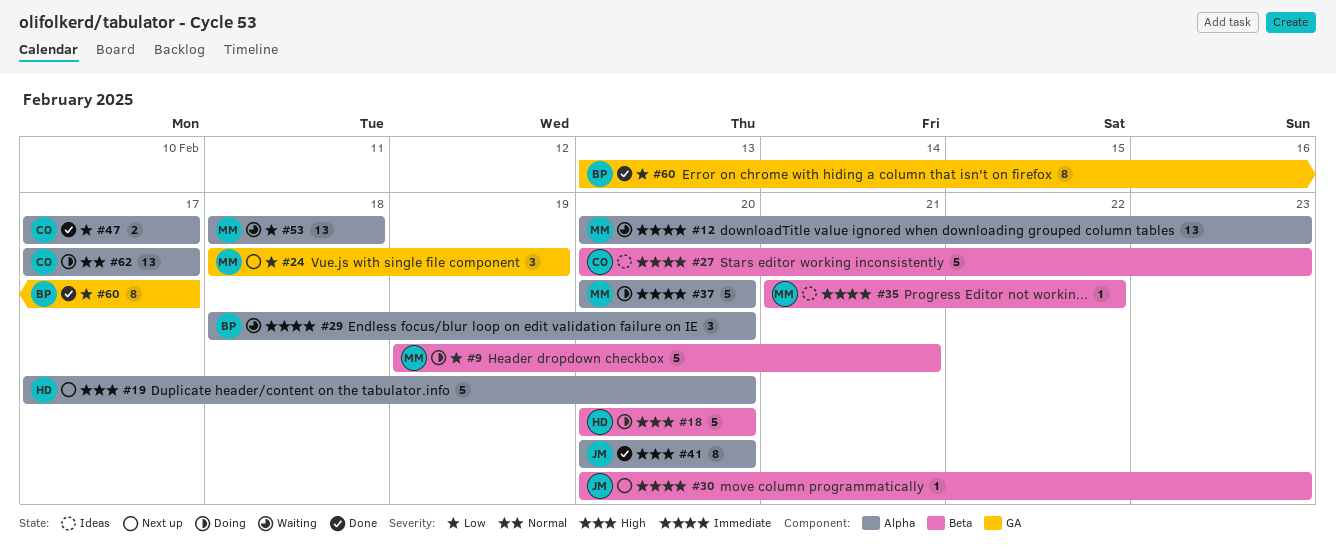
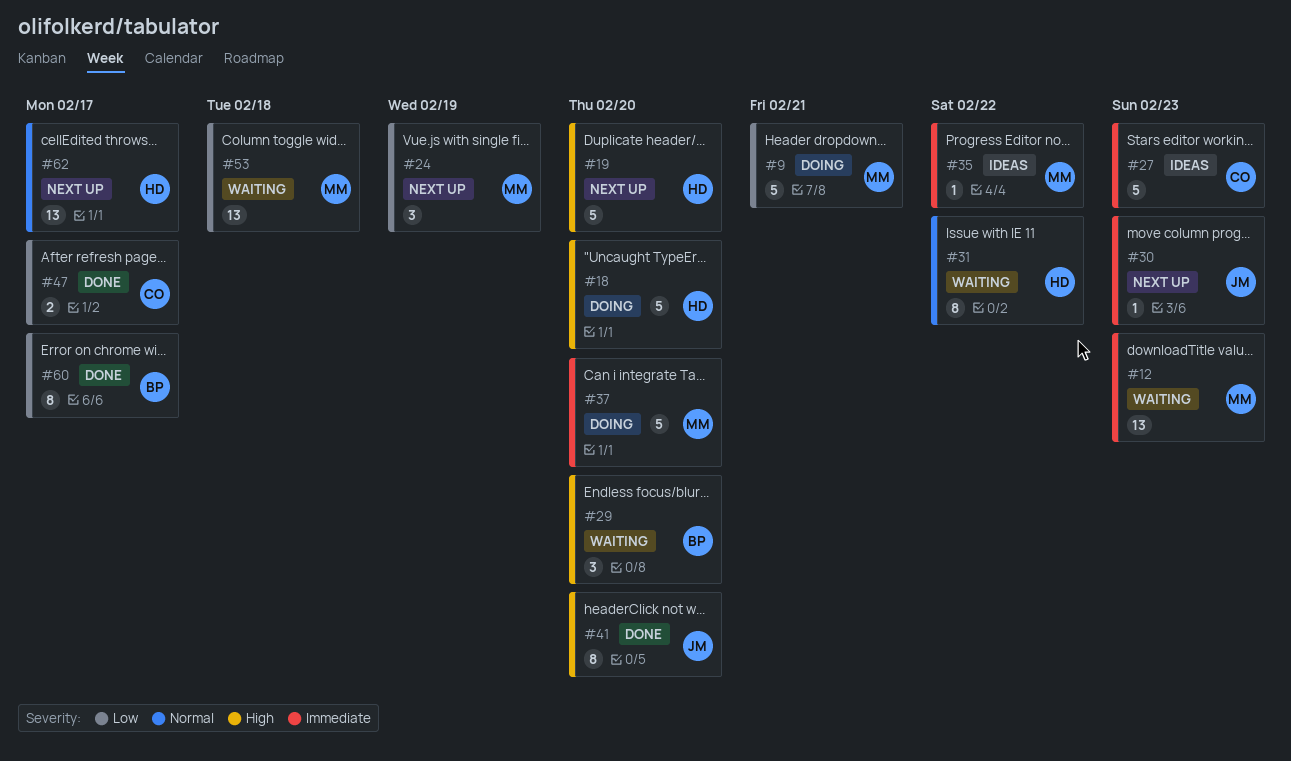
#29, priority: Immediate -> High
#31: none -> present
#62, status: Doing -> Next up
#62, owner: CO -> HD

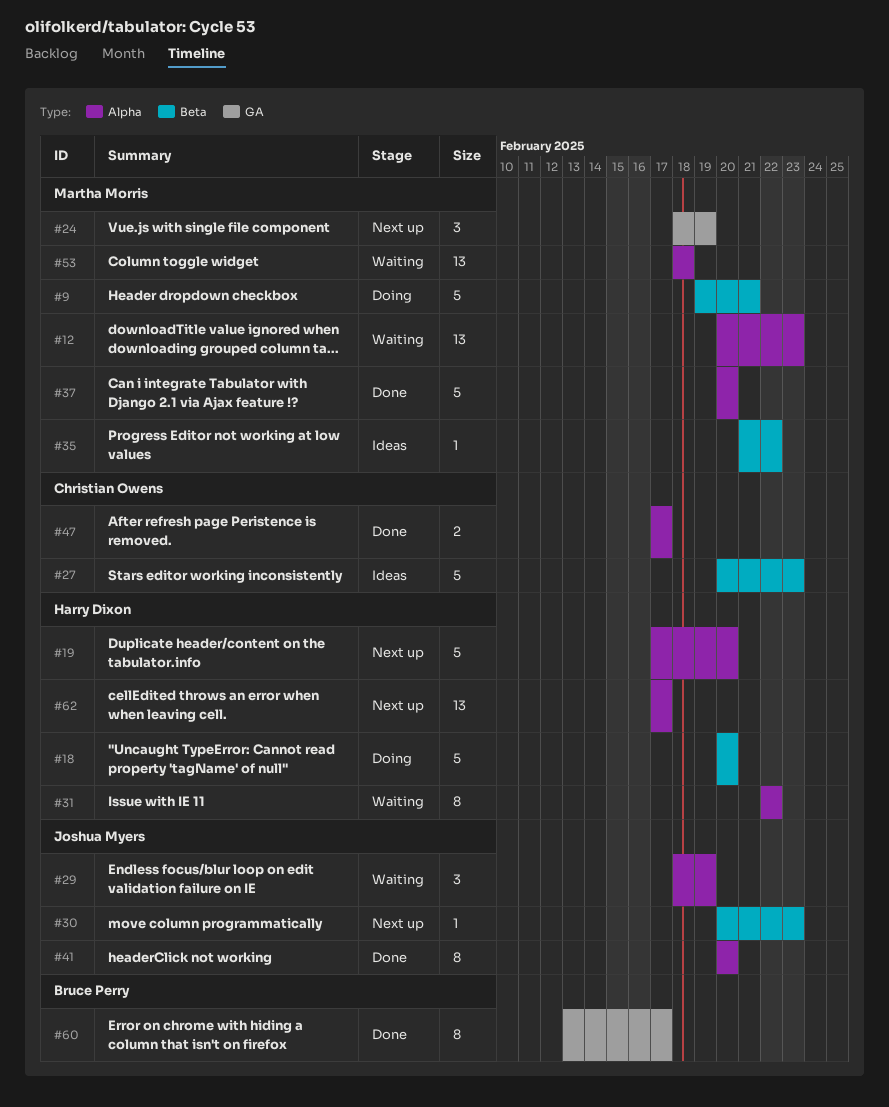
#29, owner: Bruce Perry -> Joshua Myers
#29, due: Feb 20 -> Feb 19
#37, status: Doing -> Done

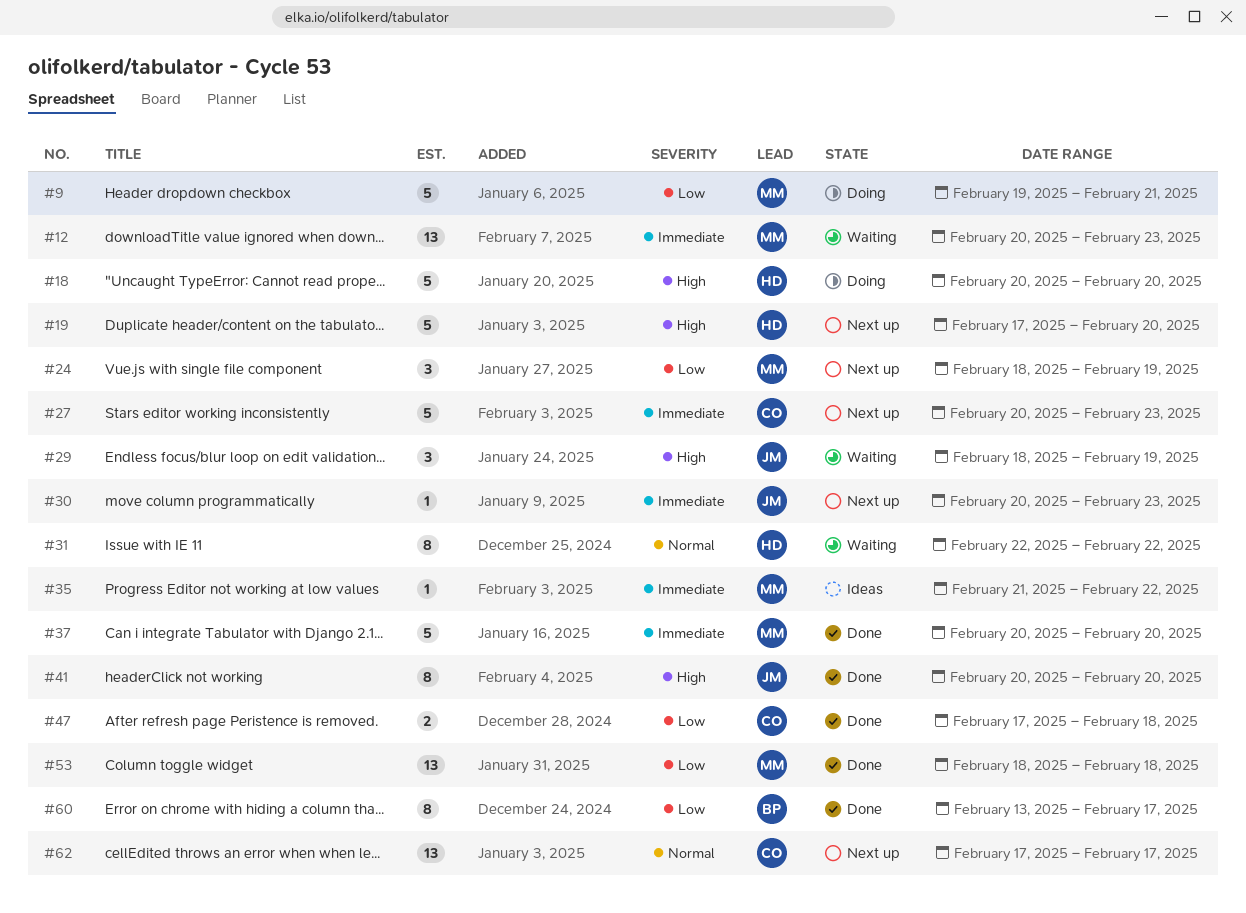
#27, status: Ideas -> Next up
#47, due: Feb 17 -> Feb 18
#53, status: Waiting -> Done
#62, owner: Harry Dixon -> Christian Owens

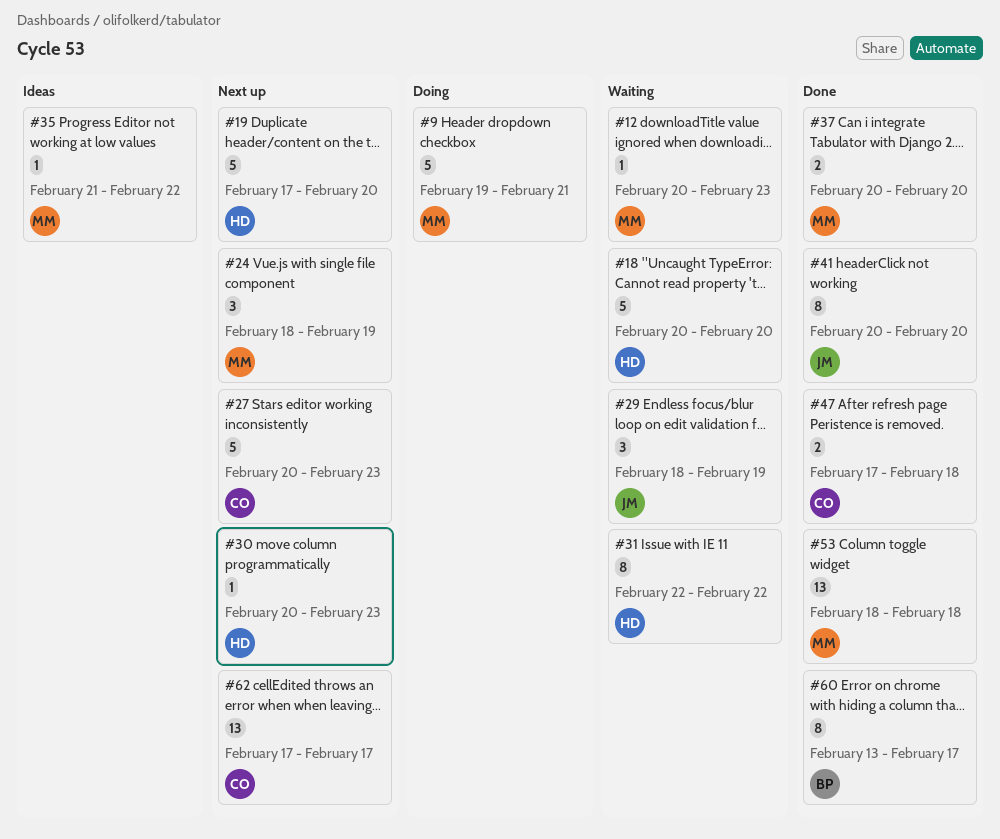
#12, estimate: 13 -> 1
#18, status: Doing -> Waiting
#30, owner: JM -> HD
#37, estimate: 5 -> 2

